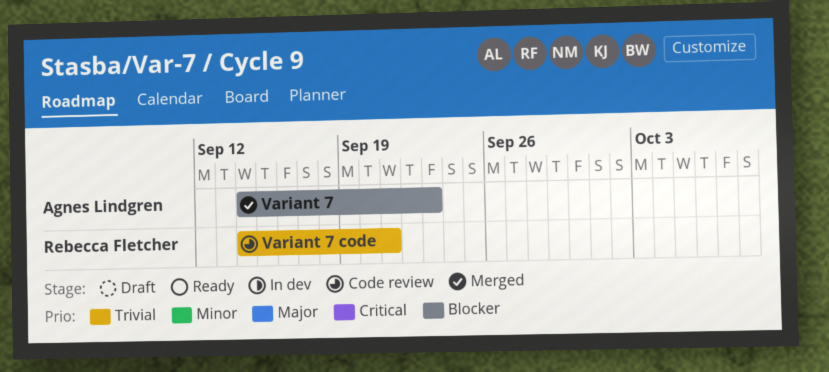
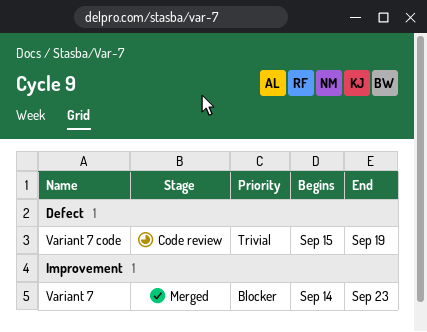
Variant 7 code, start: Sep 14 -> Sep 15
Variant 7 code, due: Sep 21 -> Sep 19

